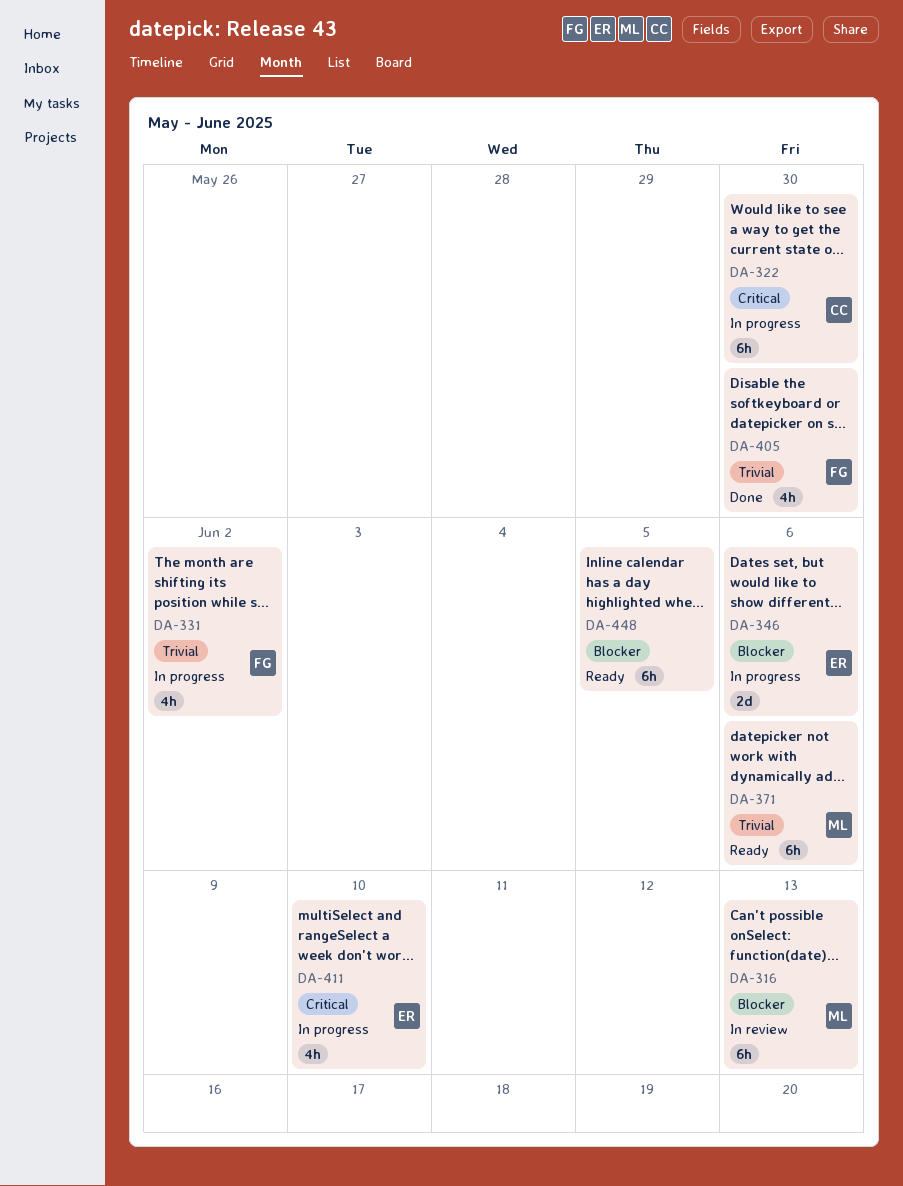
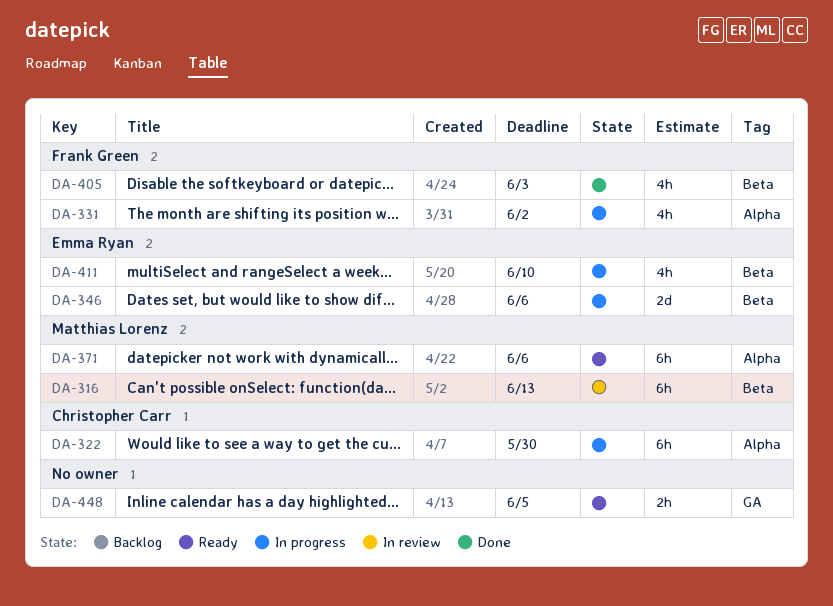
DA-405, due: May 30 -> Jun 3
DA-448, estimate: 6h -> 2h

